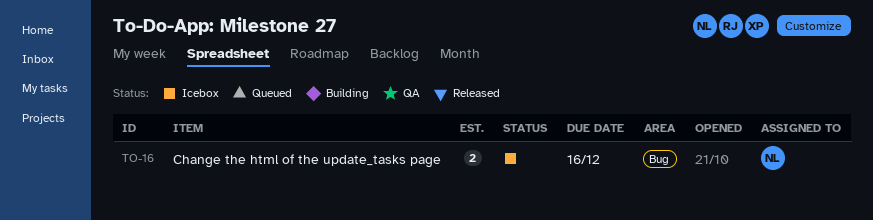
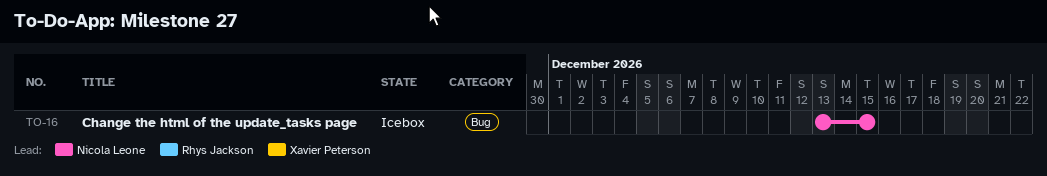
TO-16, due: Dec 16 -> Dec 15

